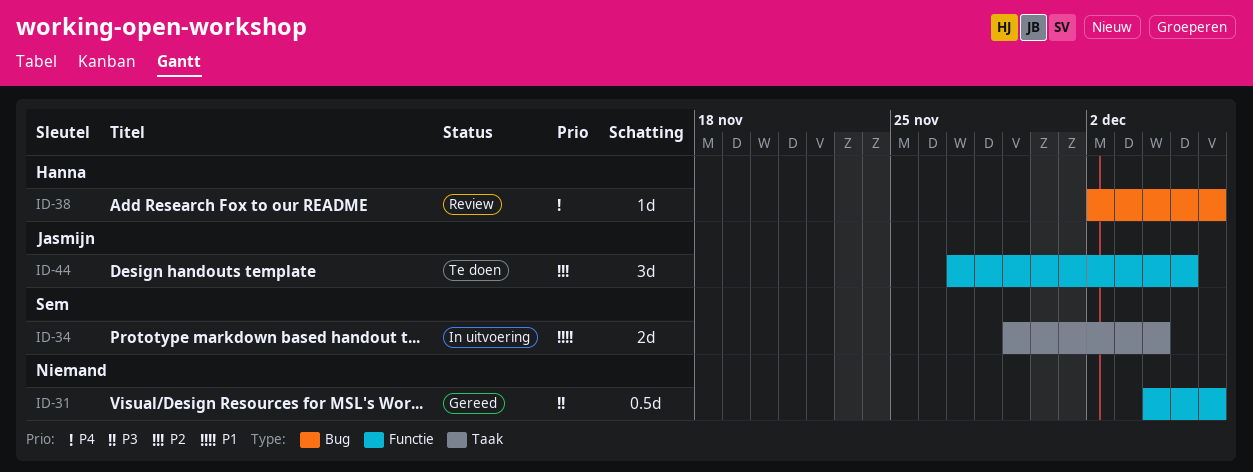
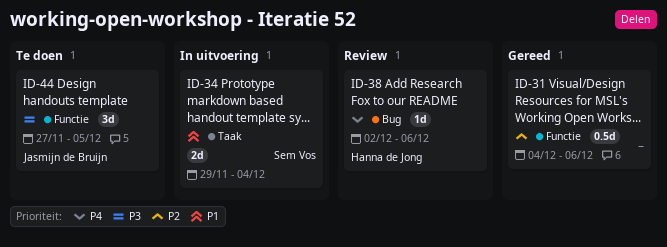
ID-31, priority: P3 -> P2
ID-44, priority: P2 -> P3

